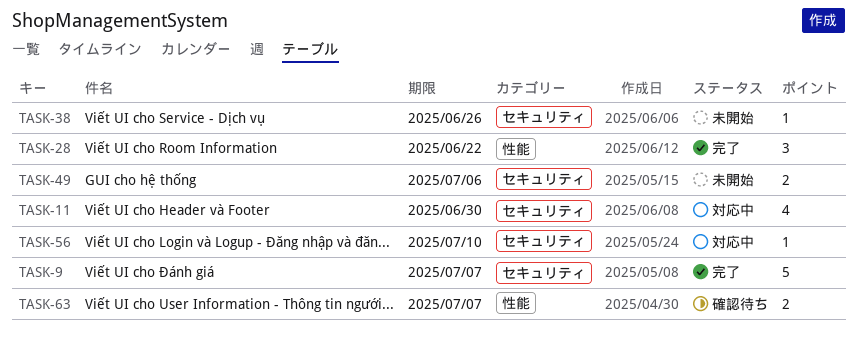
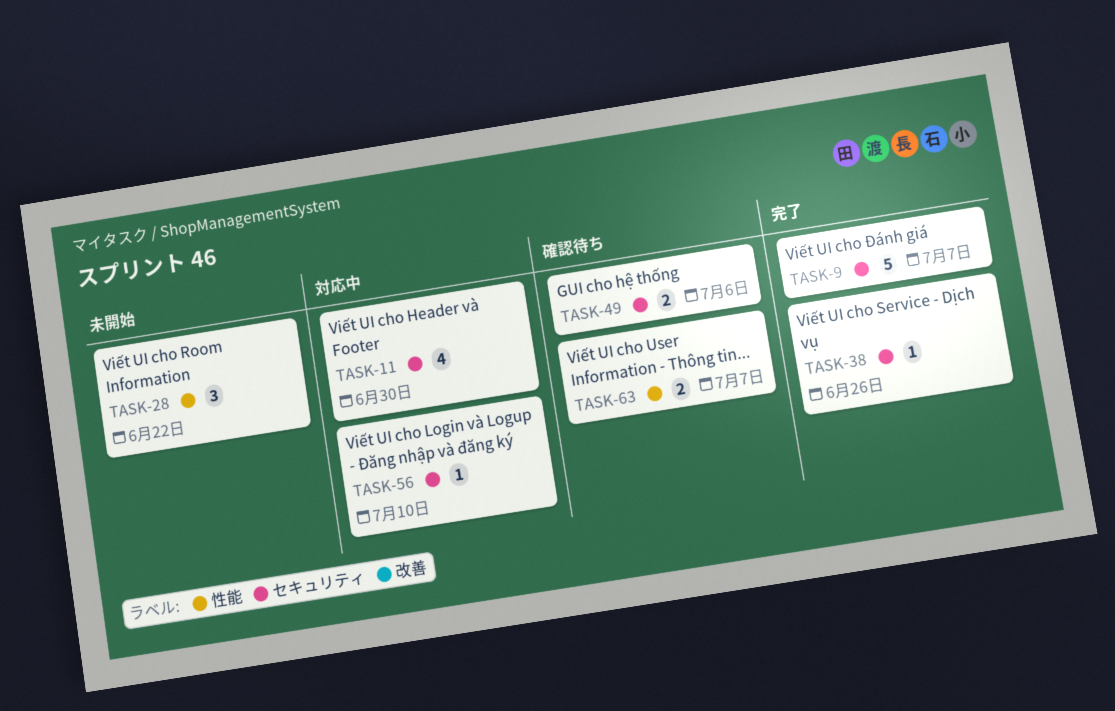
TASK-28, status: 完了 -> 未開始
TASK-38, status: 未開始 -> 完了
TASK-49, status: 未開始 -> 確認待ち

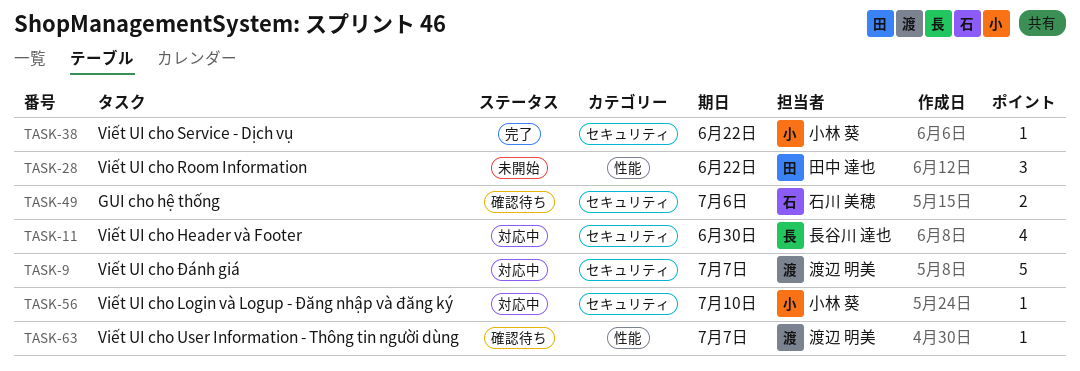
TASK-9, status: 完了 -> 対応中
TASK-38, due: Jun 26 -> Jun 22
TASK-63, estimate: 2 -> 1

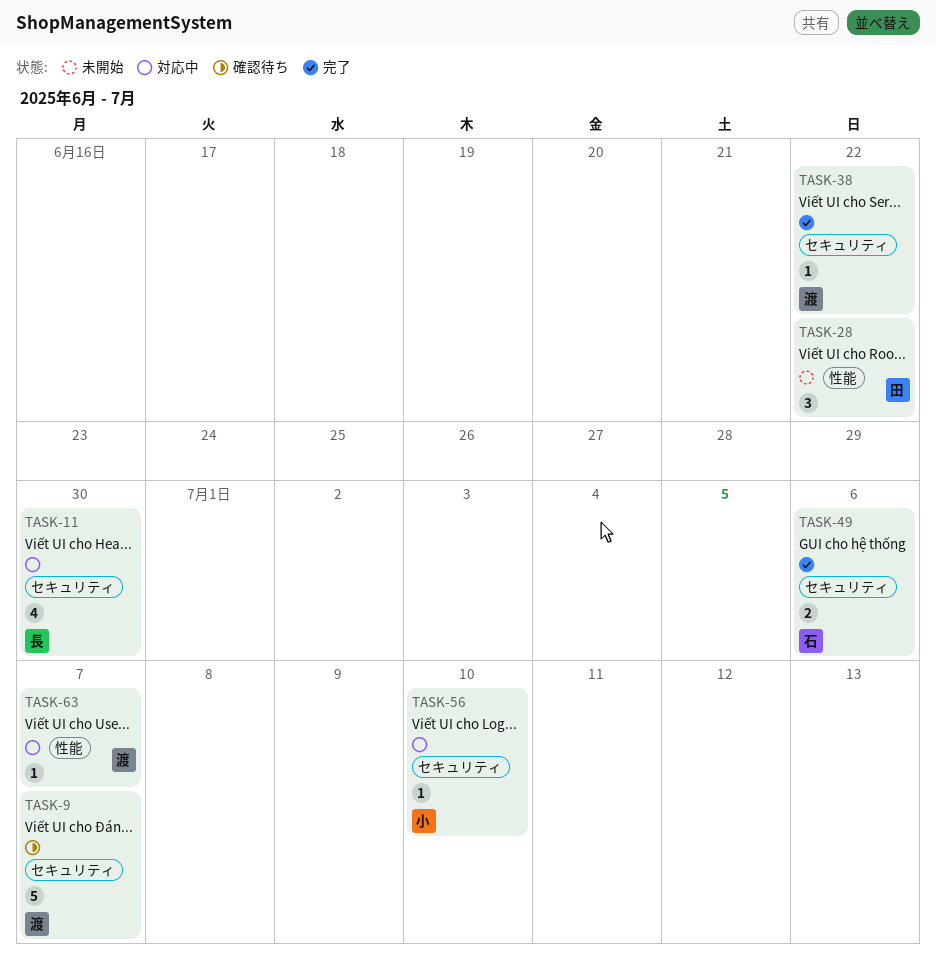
TASK-9, status: 対応中 -> 確認待ち
TASK-38, owner: 小林 葵 -> 渡辺 明美
TASK-49, status: 確認待ち -> 完了
TASK-63, status: 確認待ち -> 対応中

